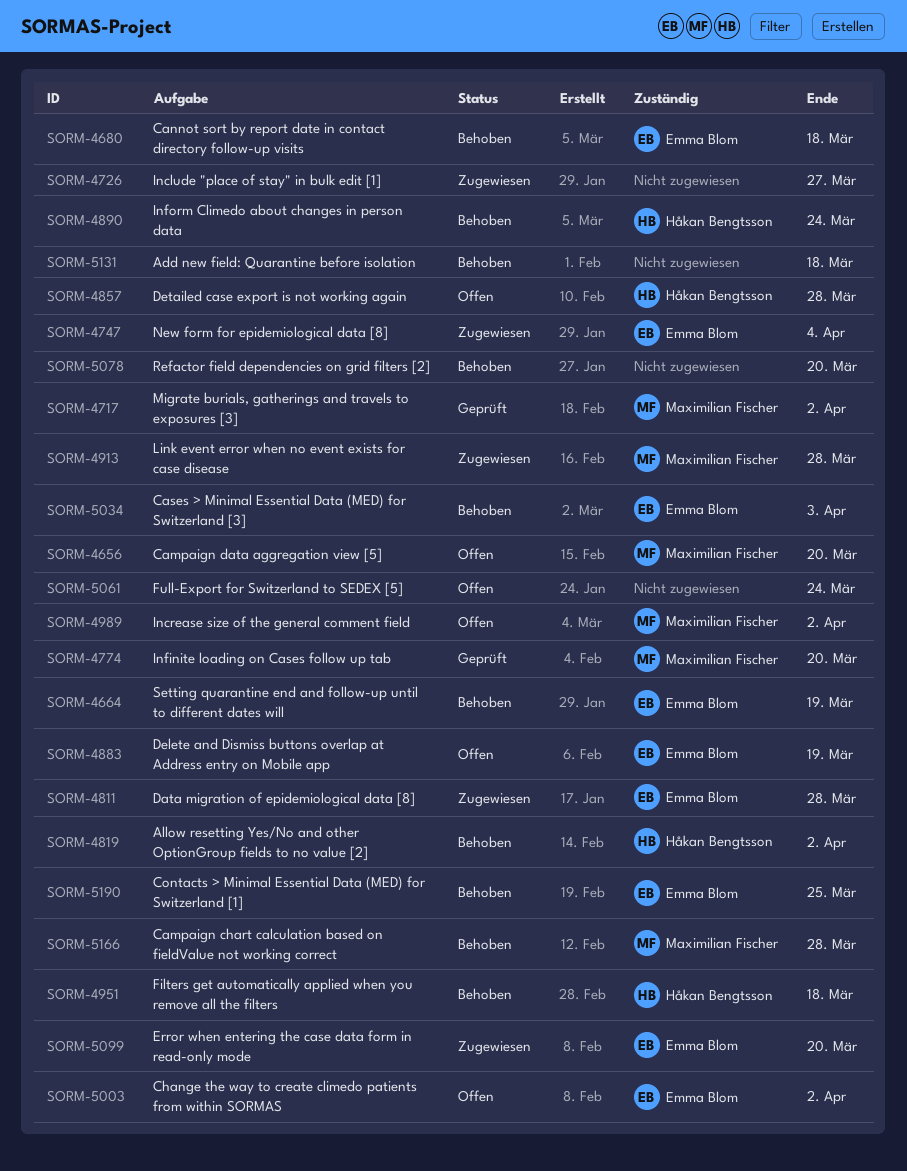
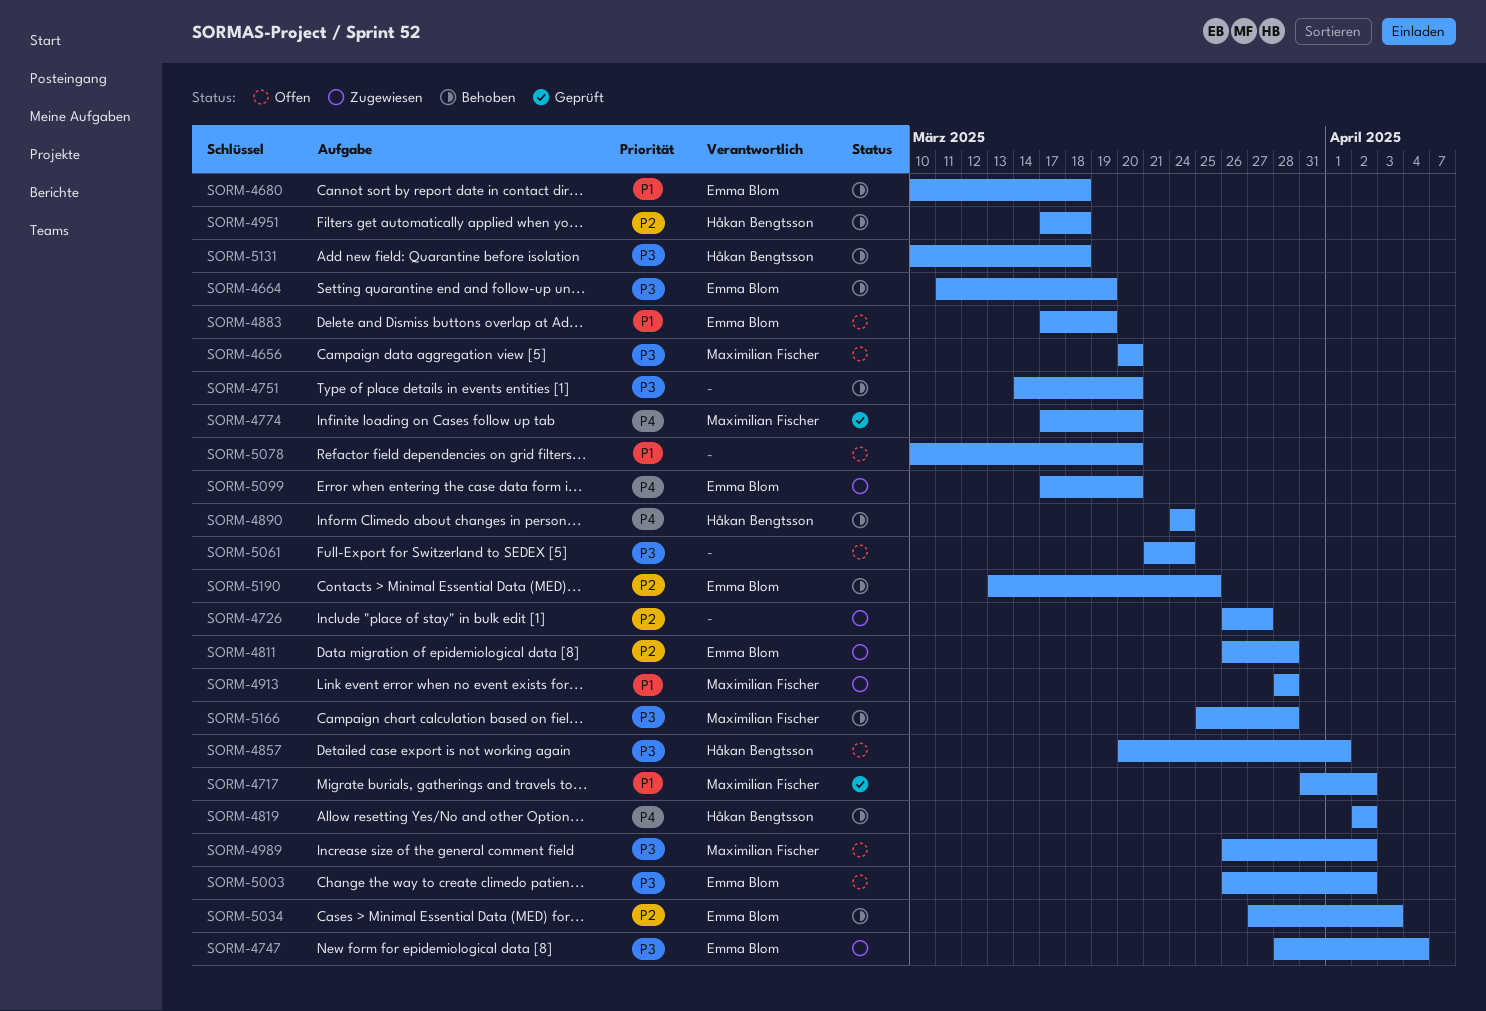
SORM-4751: none -> present
SORM-4857, due: Mar 28 -> Apr 1
SORM-5078, status: Behoben -> Offen
SORM-5131, owner: none -> Håkan Bengtsson

